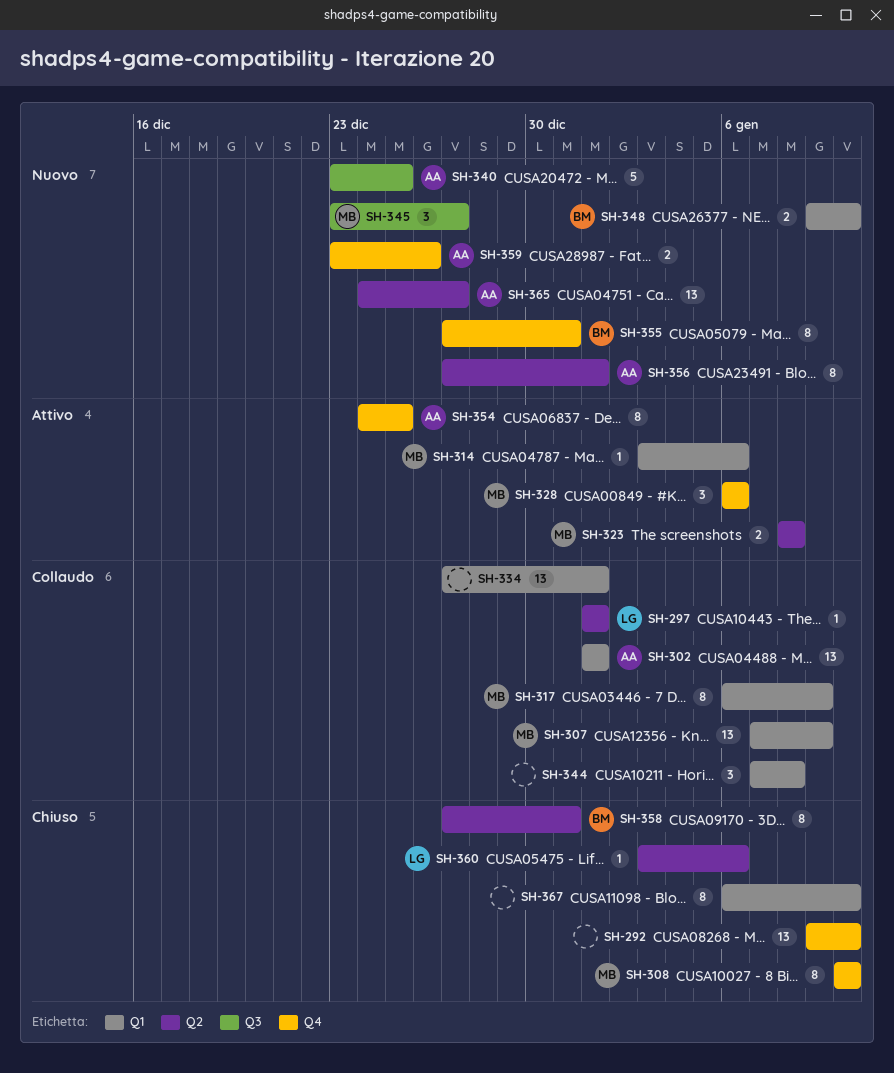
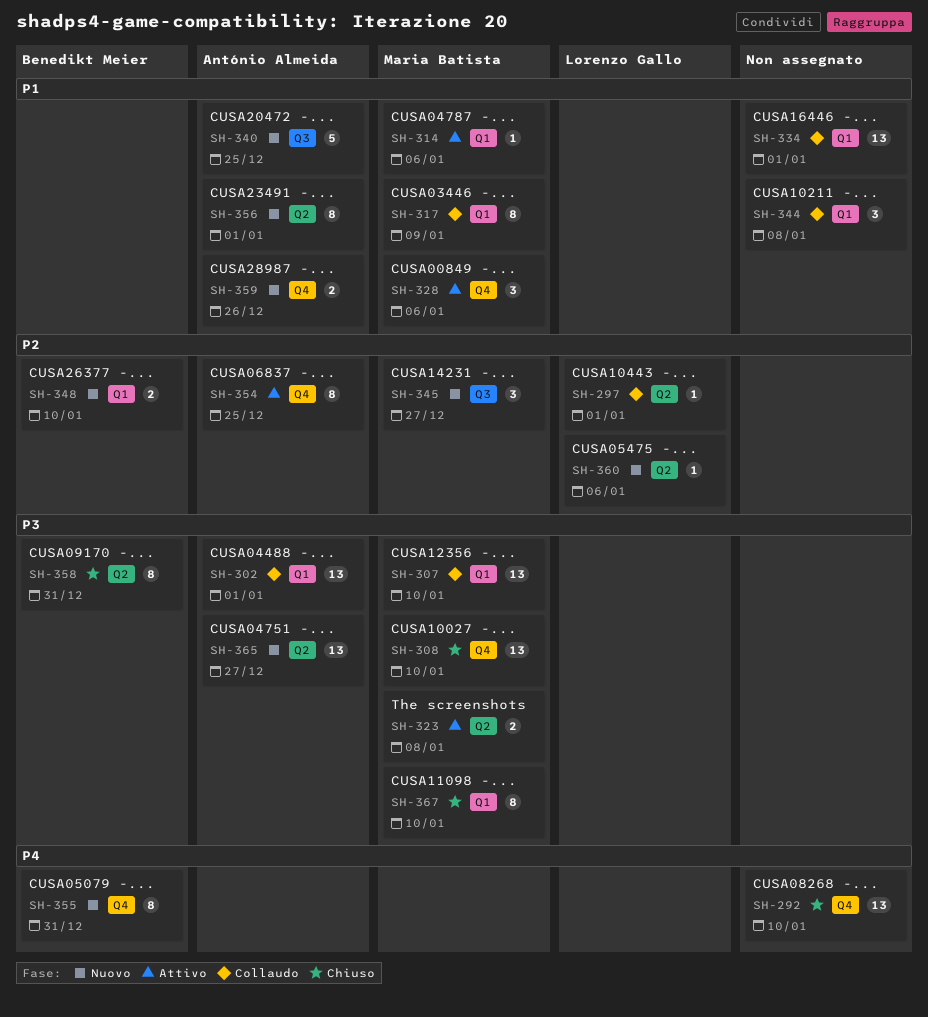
SH-307, due: Jan 9 -> Jan 10
SH-308, estimate: 8 -> 13
SH-360, status: Chiuso -> Nuovo
SH-367, owner: none -> Maria Batista

